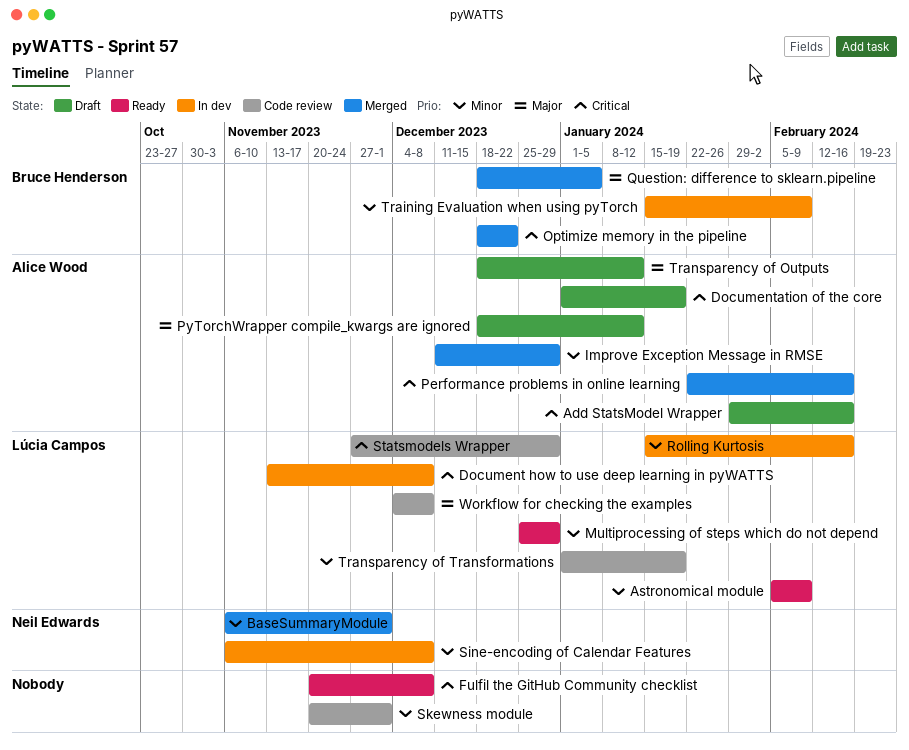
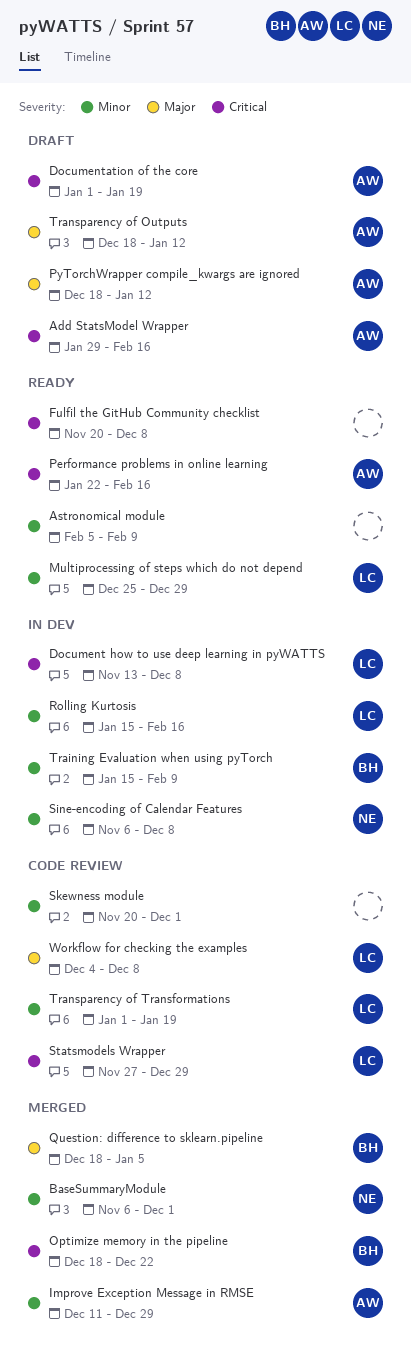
Astronomical module, owner: Lúcia Campos -> none
Performance problems in online learning, status: Merged -> Ready

